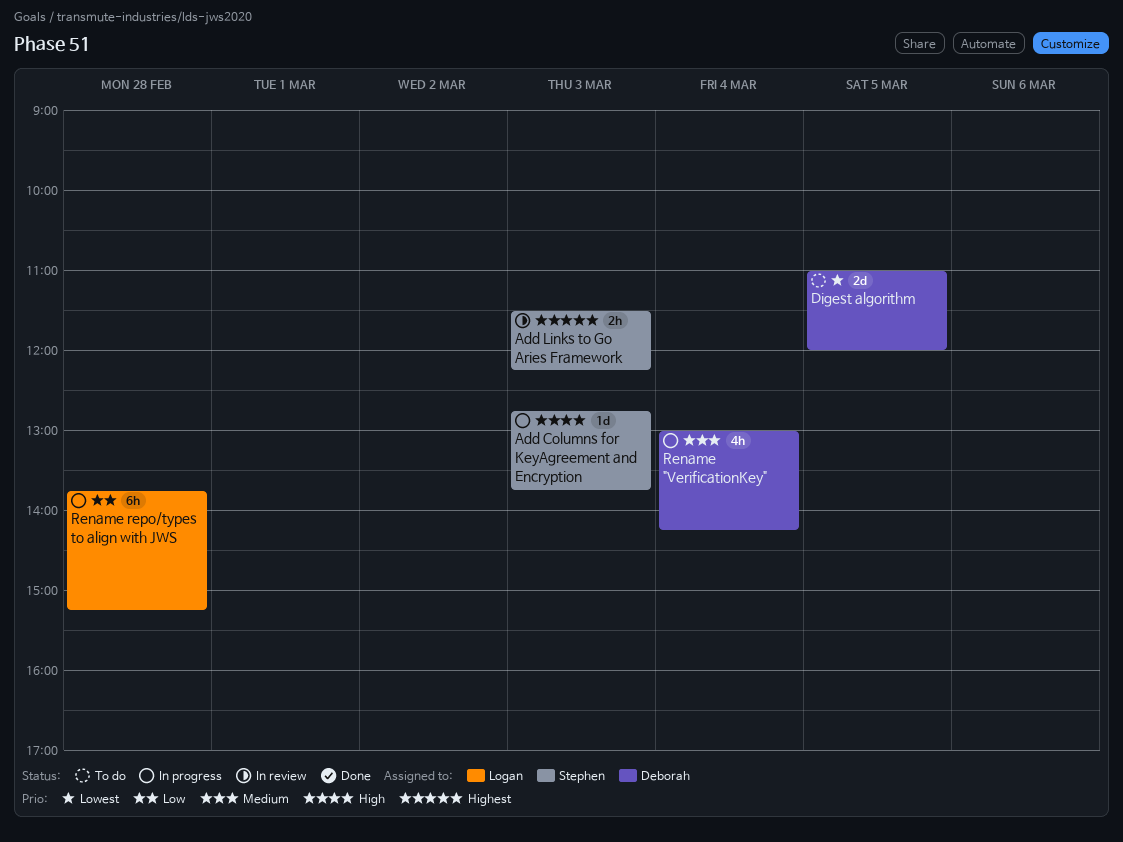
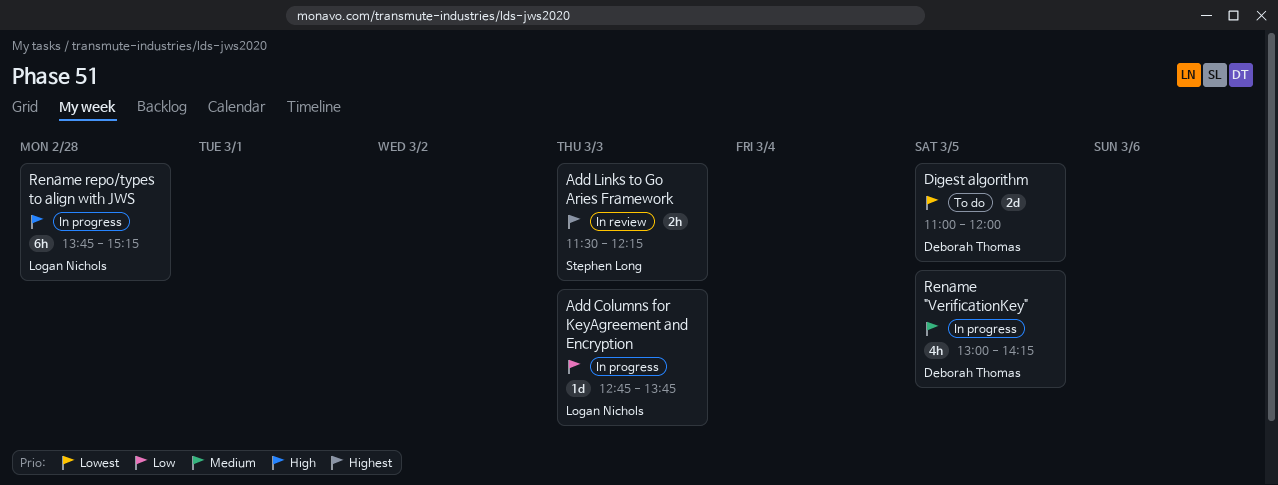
Add Columns for KeyAgreement and Encryption, owner: Stephen Long -> Logan Nichols
Add Columns for KeyAgreement and Encryption, priority: High -> Low
Rename "VerificationKey", day: Mar 4 -> Mar 5
Rename repo/types to align with JWS, priority: Low -> High

